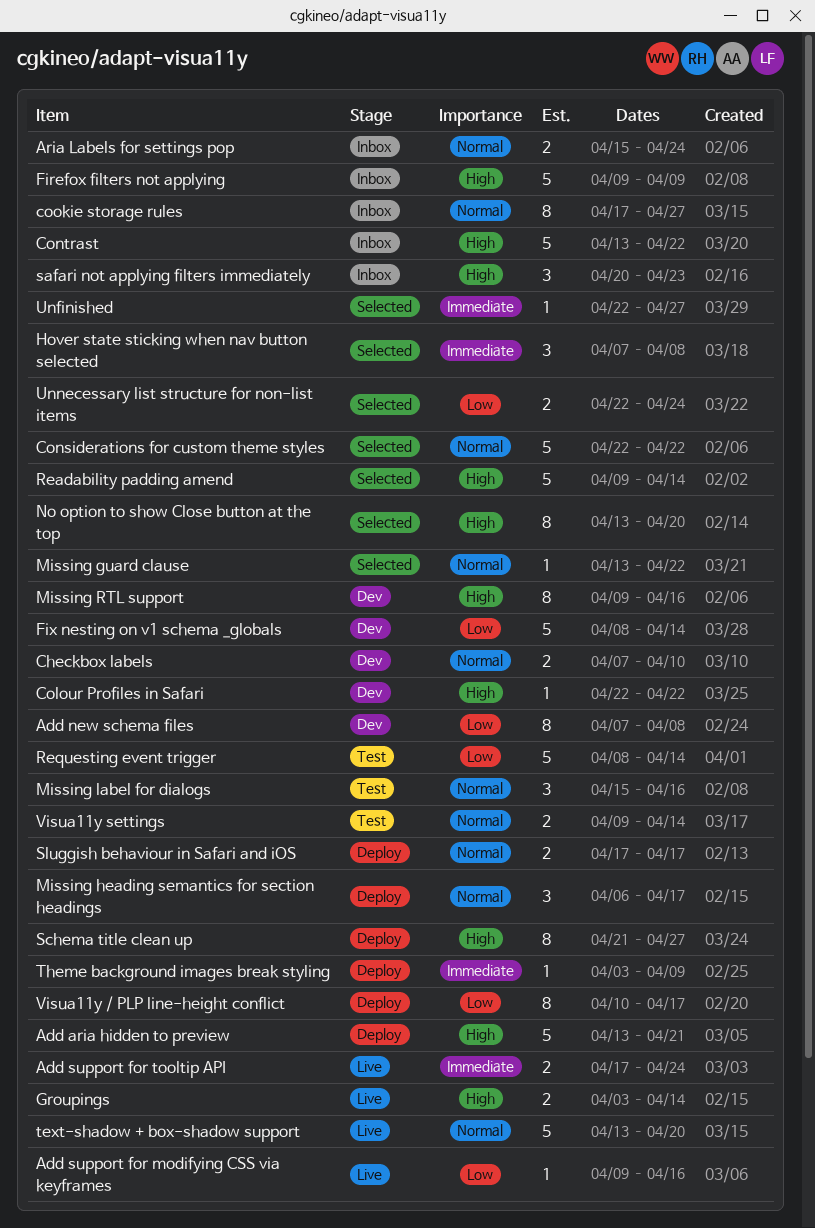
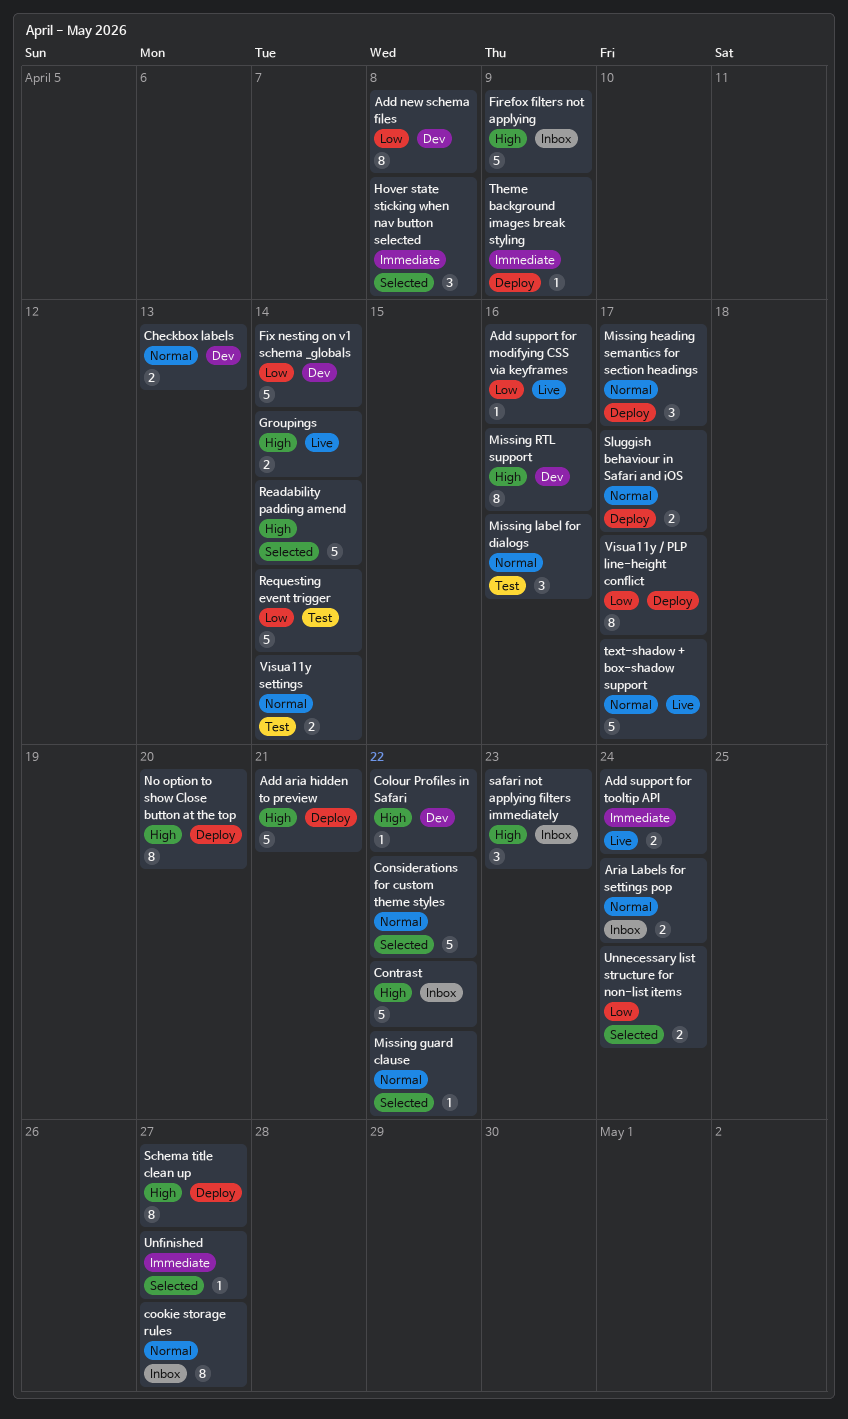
Checkbox labels, due: Apr 10 -> Apr 13
No option to show Close button at the top, status: Selected -> Deploy
text-shadow + box-shadow support, due: Apr 20 -> Apr 17

